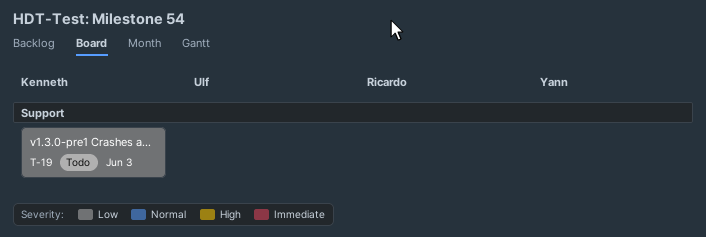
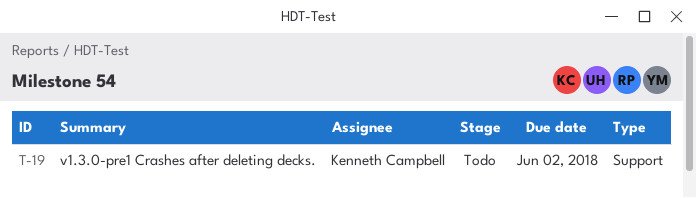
T-19, due: Jun 3 -> Jun 2

